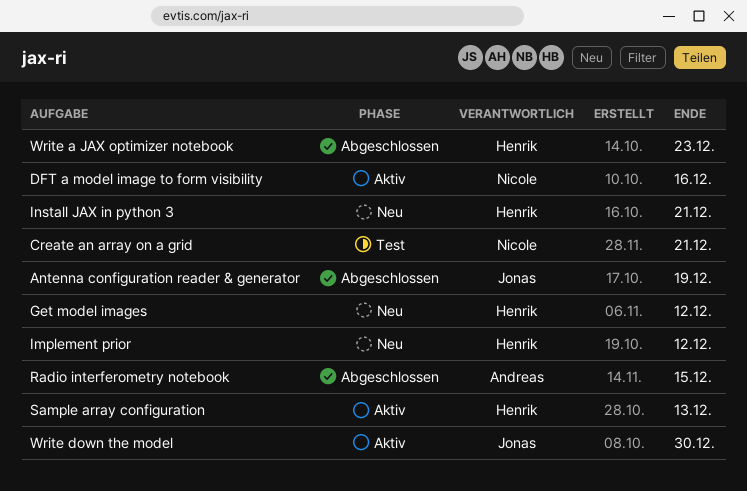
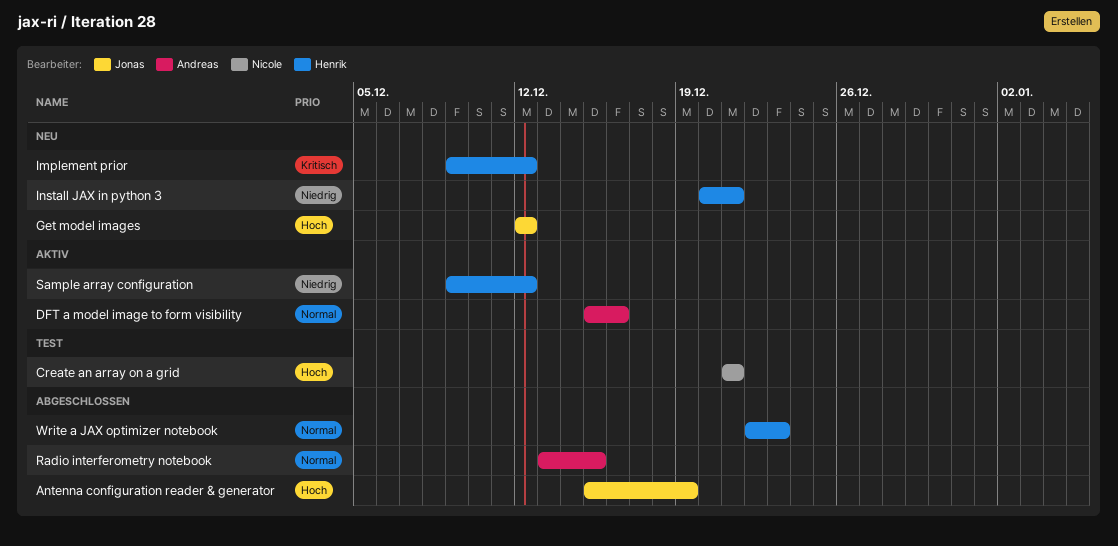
DFT a model image to form visibility, owner: Nicole -> Andreas
Get model images, owner: Henrik -> Jonas
Sample array configuration, due: Dec 13 -> Dec 12
Write down the model: present -> none

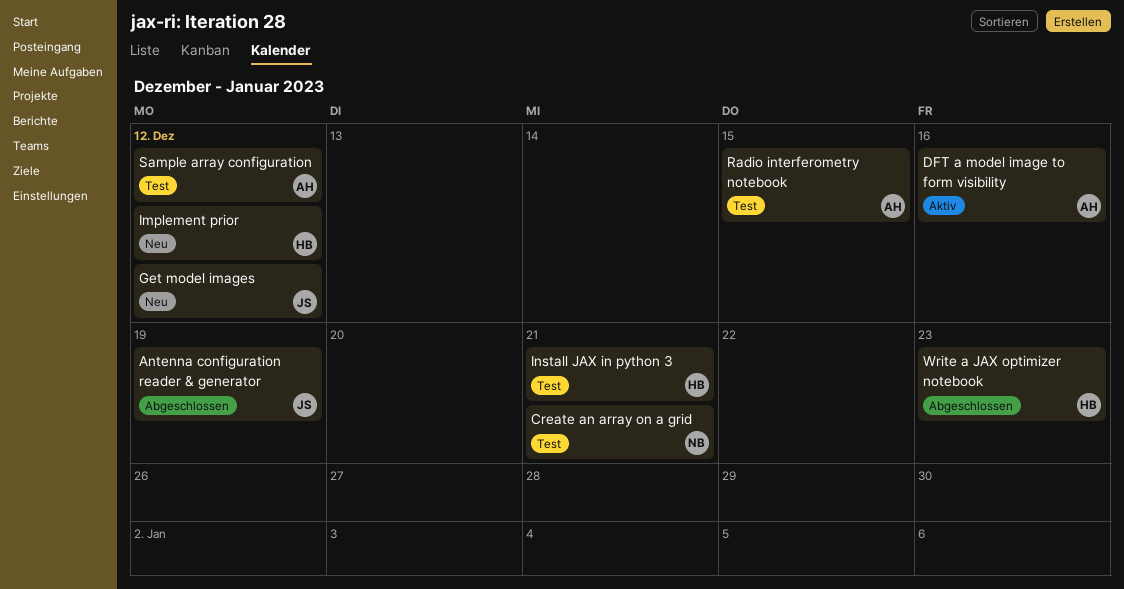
Install JAX in python 3, status: Neu -> Test
Radio interferometry notebook, status: Abgeschlossen -> Test
Sample array configuration, status: Aktiv -> Test
Sample array configuration, owner: Henrik -> Andreas

